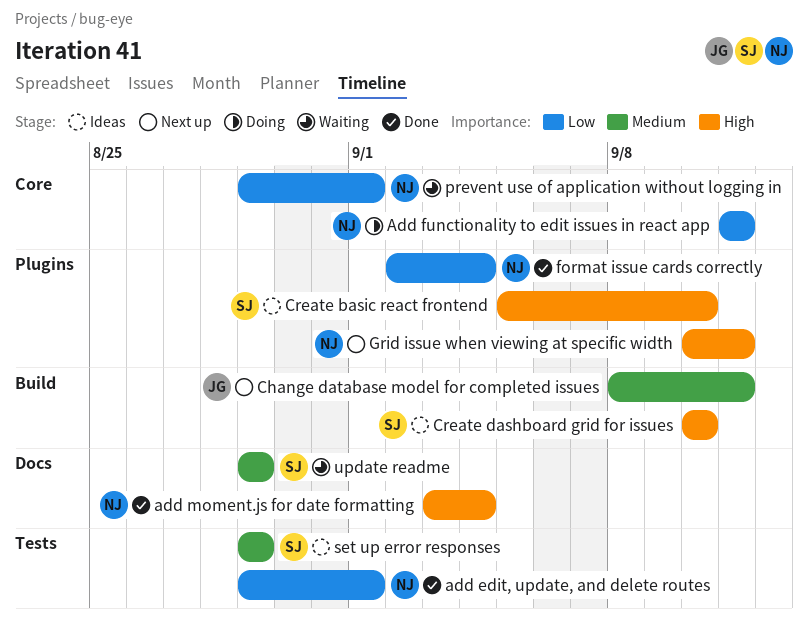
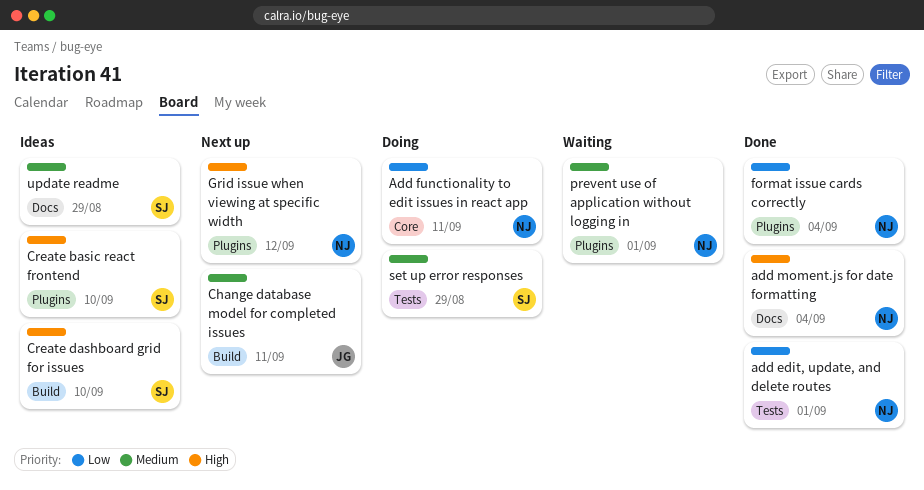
Grid issue when viewing at specific width, due: Sep 11 -> Sep 12
prevent use of application without logging in, priority: Low -> Medium
prevent use of application without logging in, label: Core -> Plugins
set up error responses, status: Ideas -> Doing
update readme, status: Waiting -> Ideas

